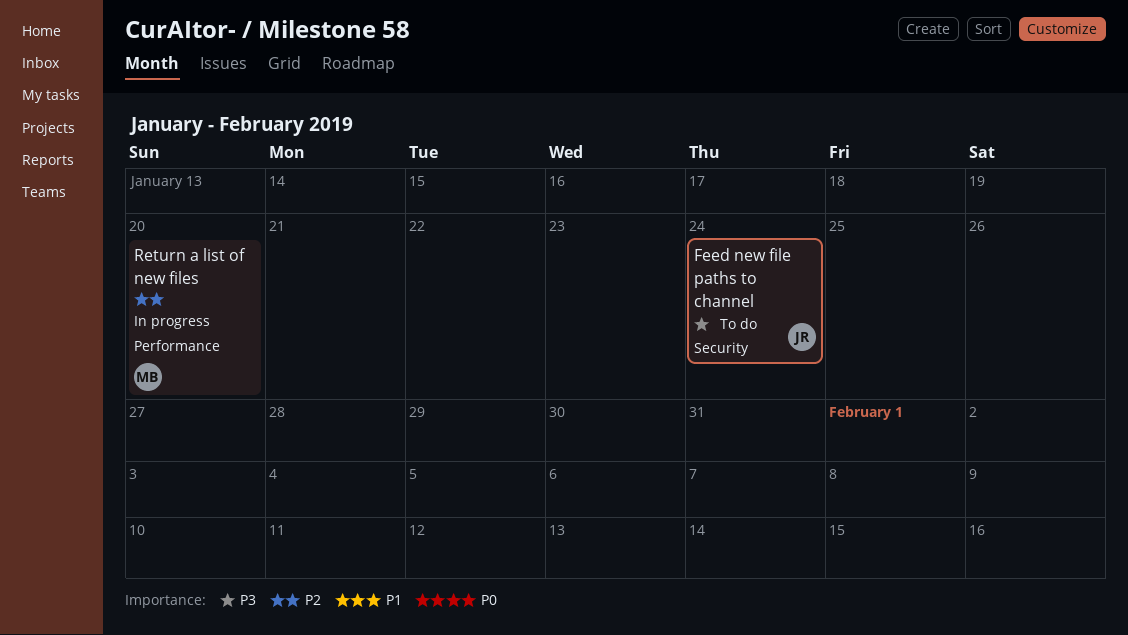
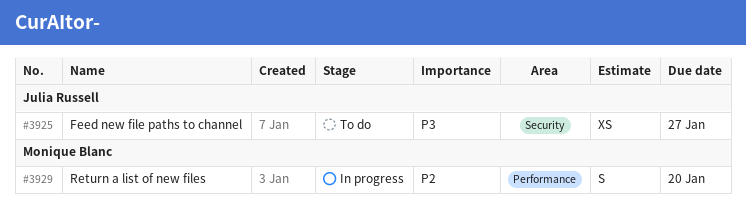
Feed new file paths to channel, due: Jan 24 -> Jan 27

